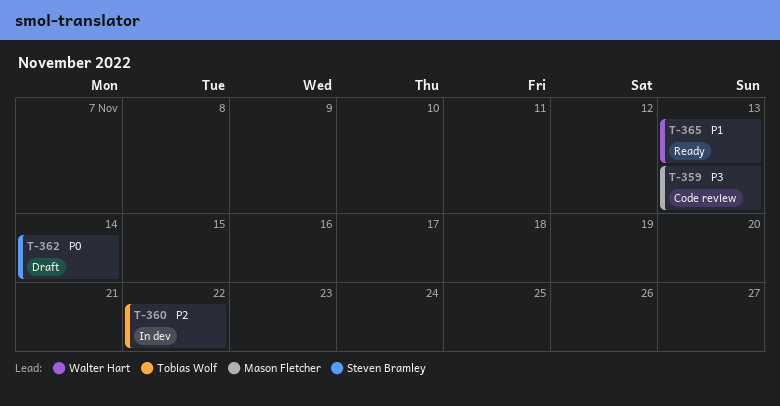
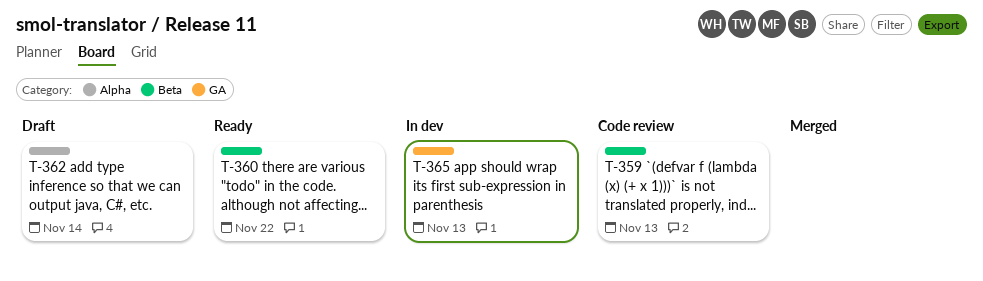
T-360, status: In dev -> Ready
T-365, status: Ready -> In dev

